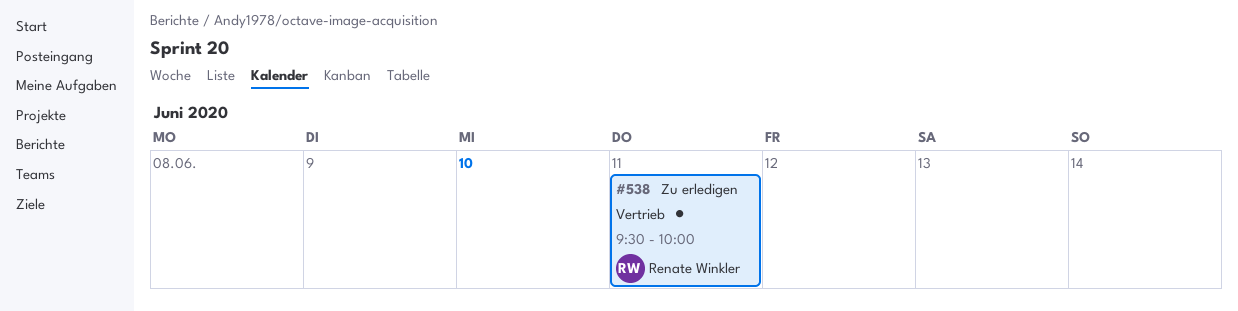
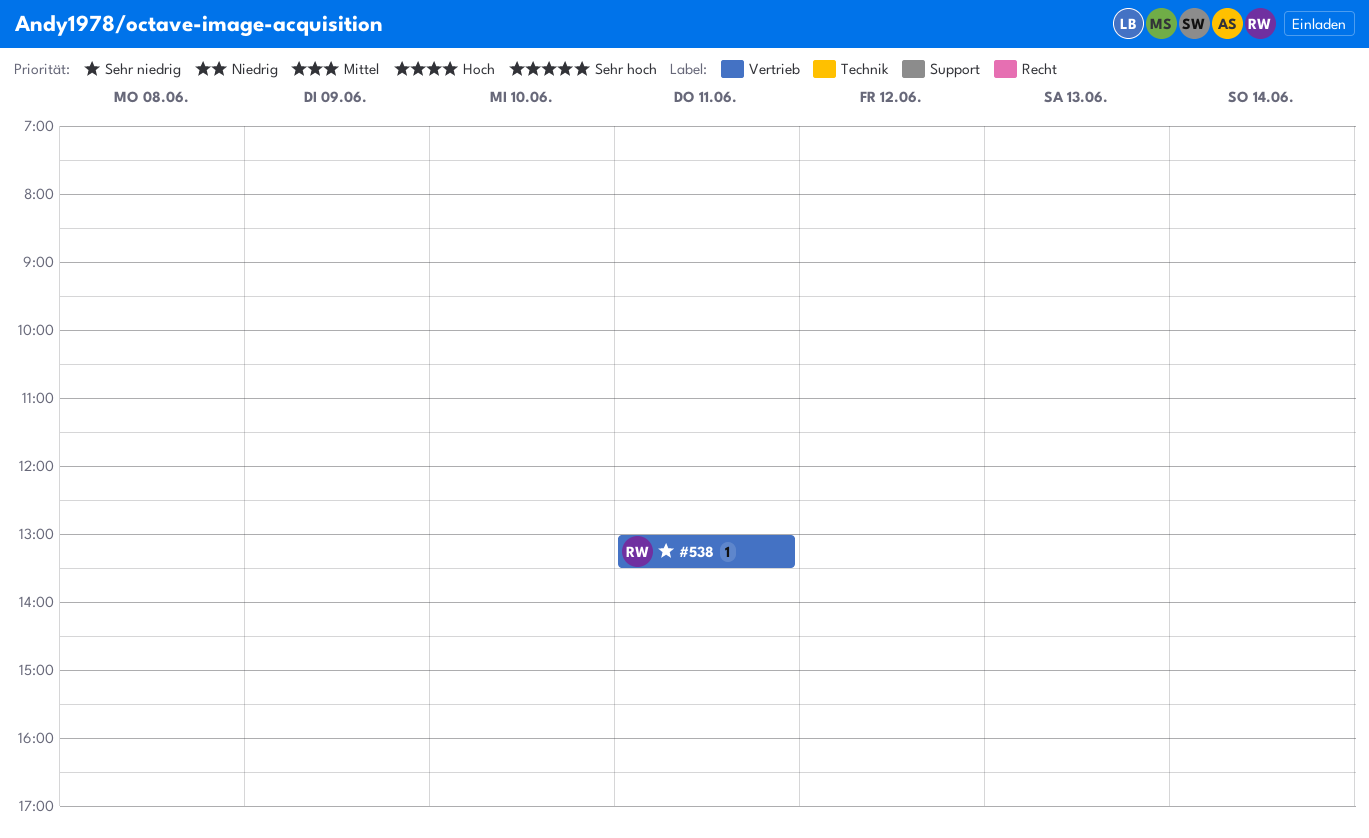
#538, begins: 09:30 -> 13:00
#538, ends: 10:00 -> 13:30

